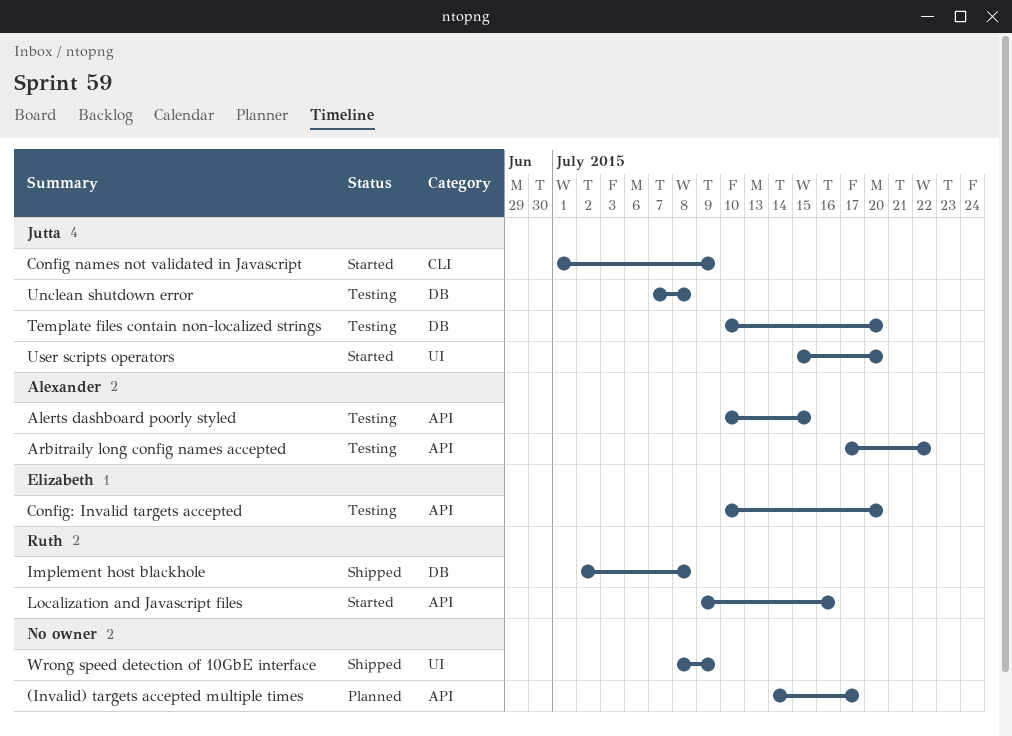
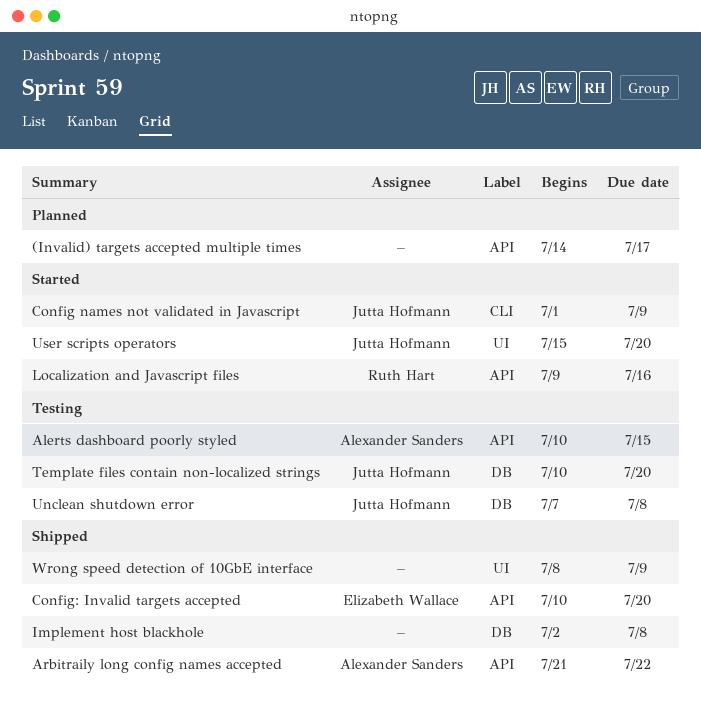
Arbitraily long config names accepted, status: Testing -> Shipped
Arbitraily long config names accepted, start: Jul 17 -> Jul 21
Config: Invalid targets accepted, status: Testing -> Shipped
Implement host blackhole, owner: Ruth Hart -> none

